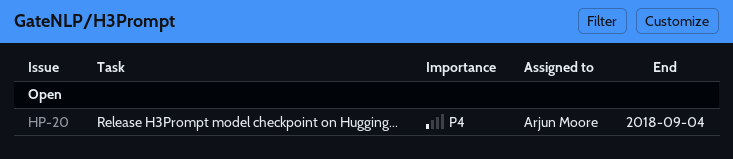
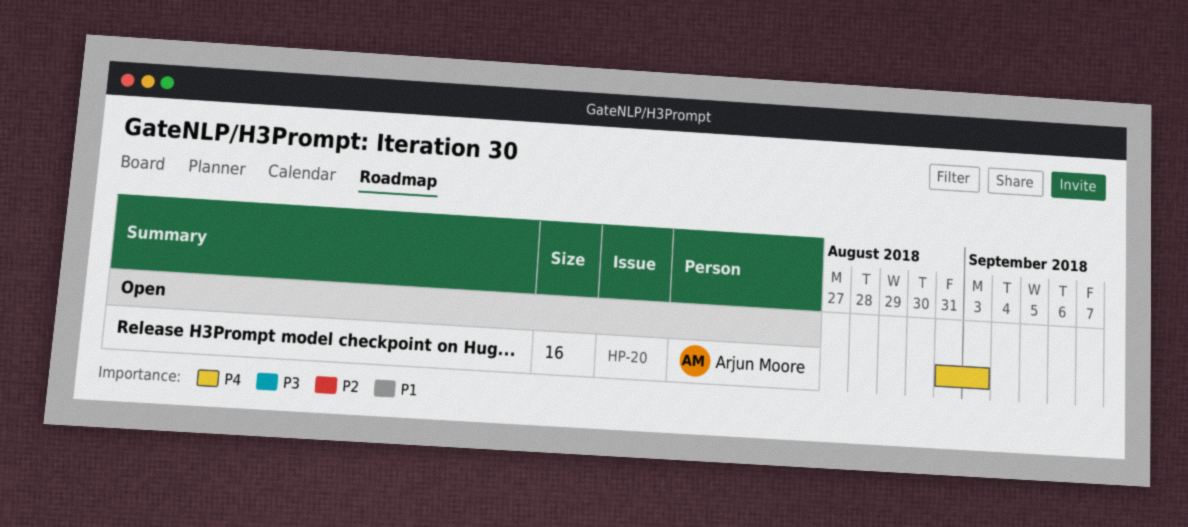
HP-20, due: Sep 4 -> Sep 3

